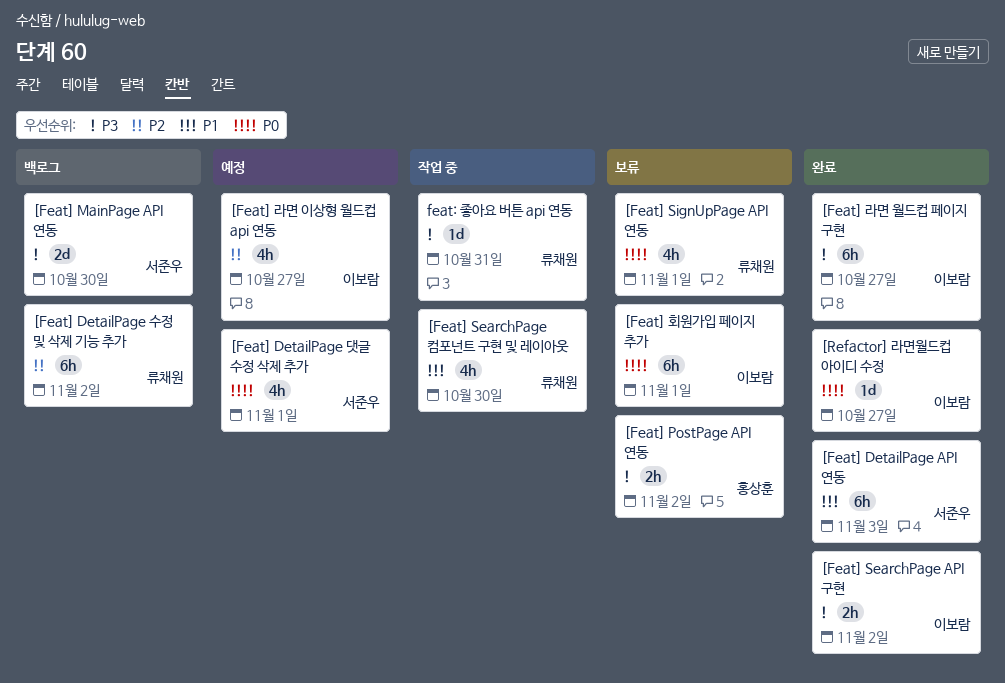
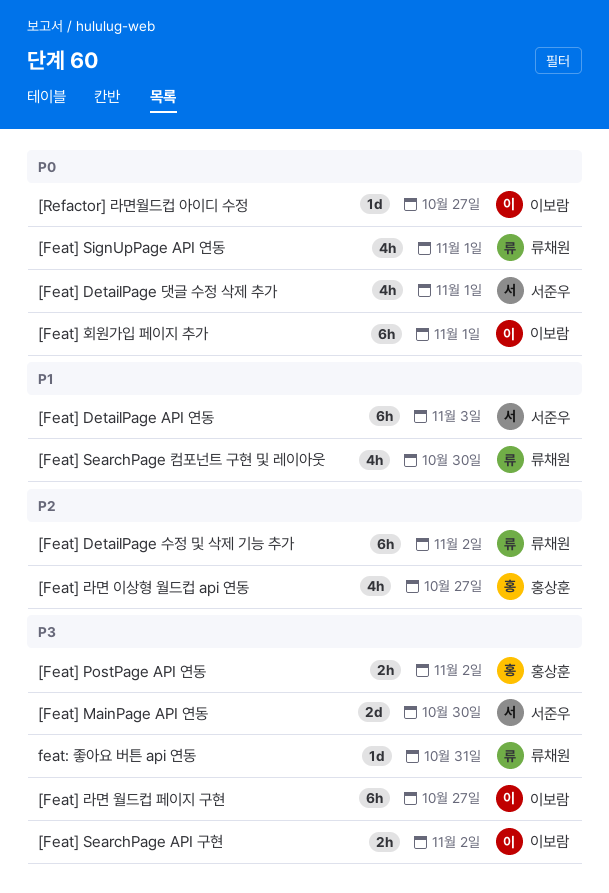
[Feat] 라면 이상형 월드컵 api 연동, owner: 이보람 -> 홍상훈

